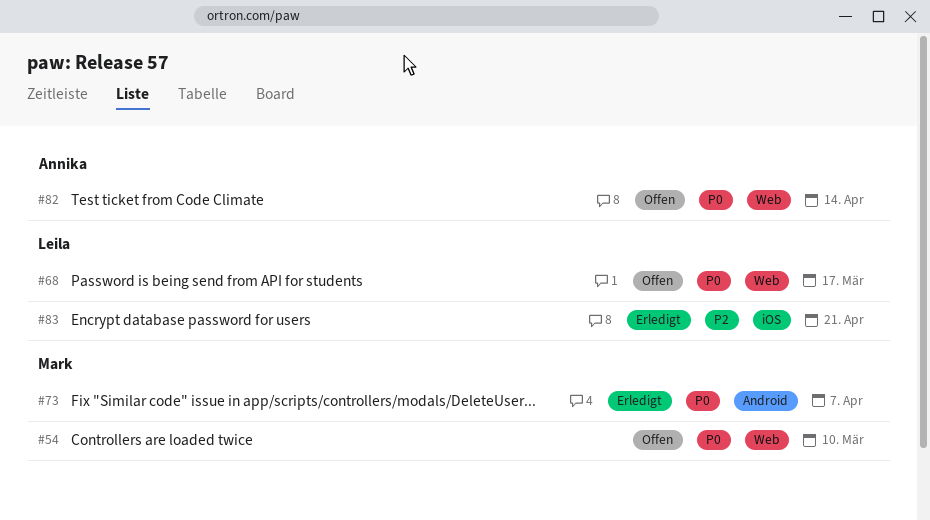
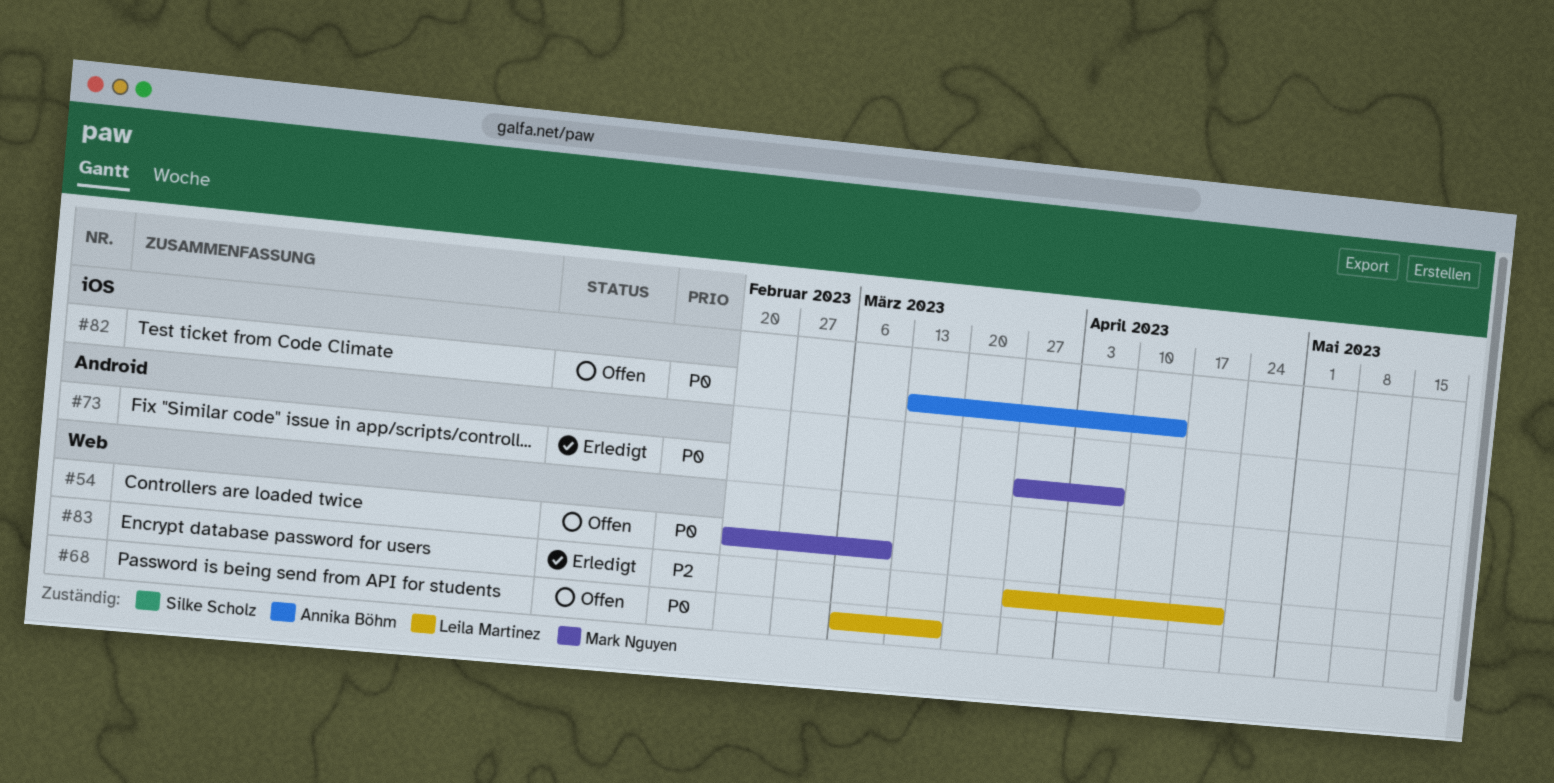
#82, label: Web -> iOS
#83, label: iOS -> Web

